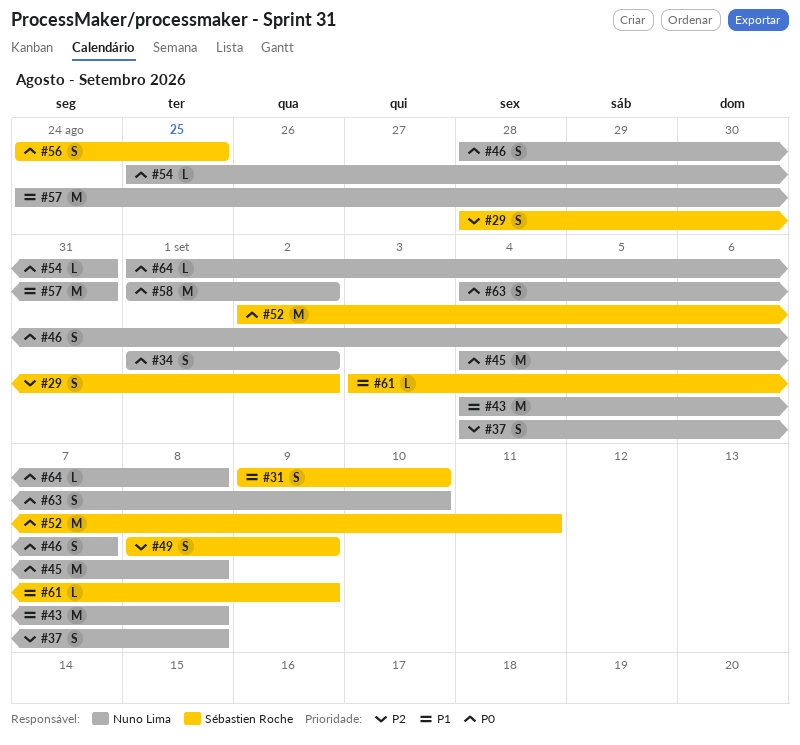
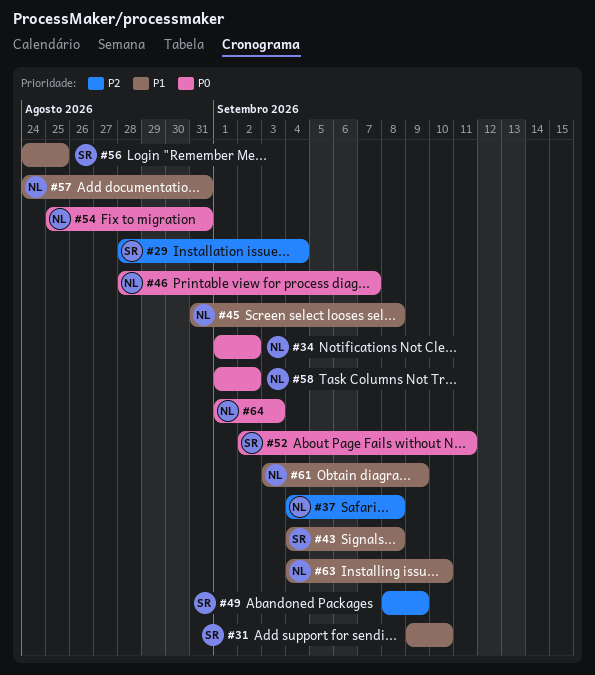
#29, due: Sep 2 -> Sep 4
#43, owner: Nuno Lima -> Sébastien Roche
#45, priority: P0 -> P1
#45, start: Sep 4 -> Aug 31
#56, priority: P0 -> P1
#61, owner: Sébastien Roche -> Nuno Lima
#63, priority: P0 -> P1
#64, due: Sep 8 -> Sep 3

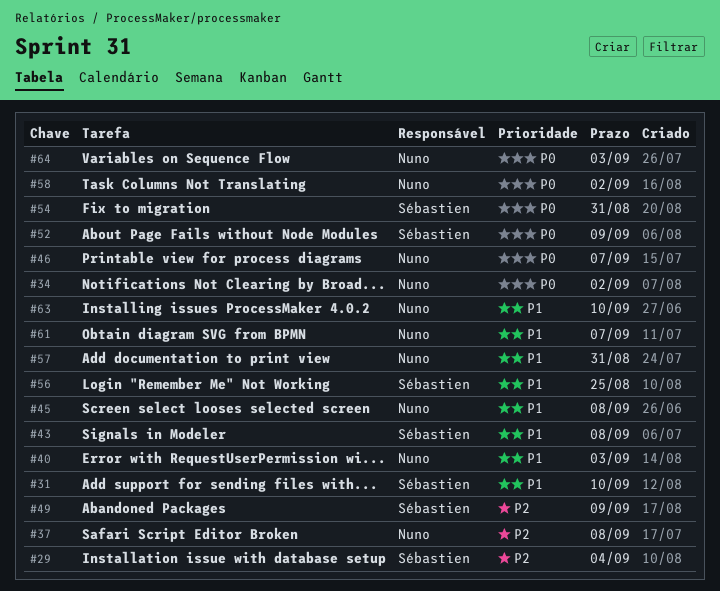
#40: none -> present
#52, due: Sep 11 -> Sep 9
#54, owner: Nuno -> Sébastien
#61, due: Sep 9 -> Sep 7

